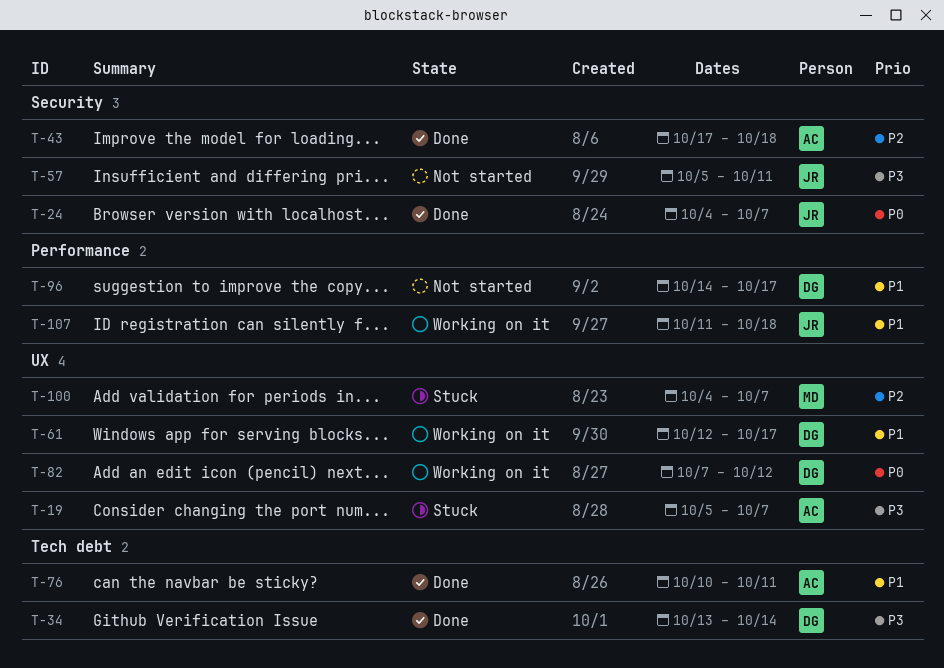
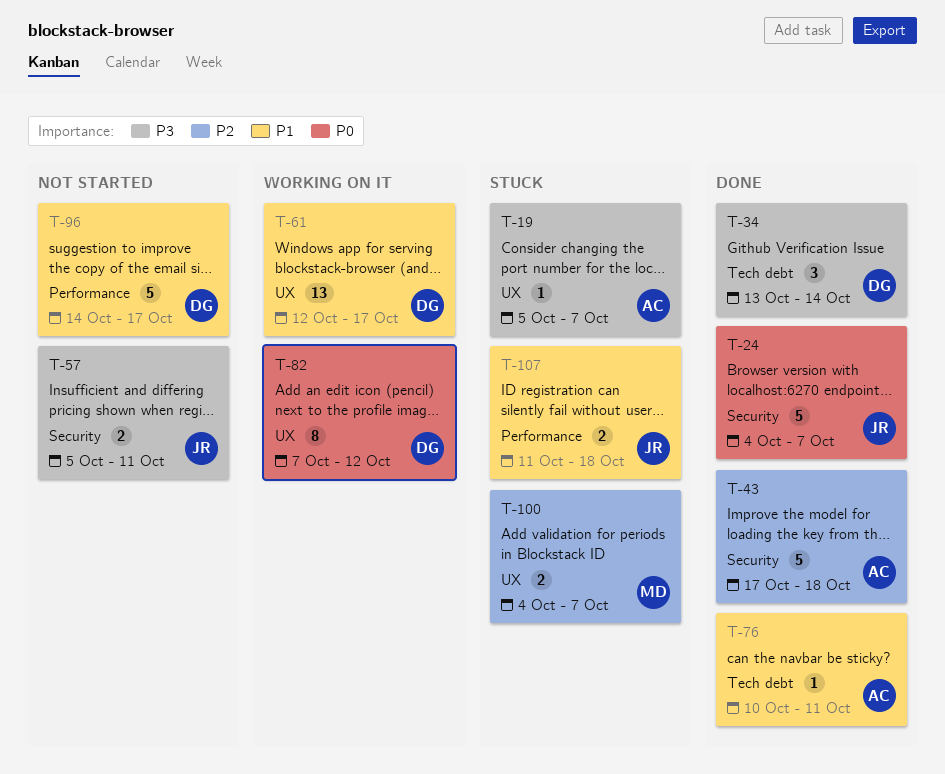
T-107, status: Working on it -> Stuck

